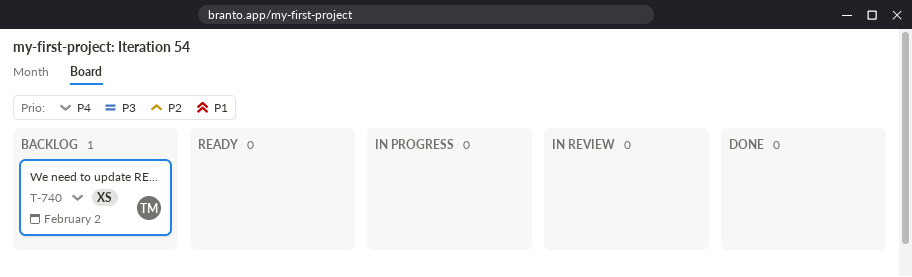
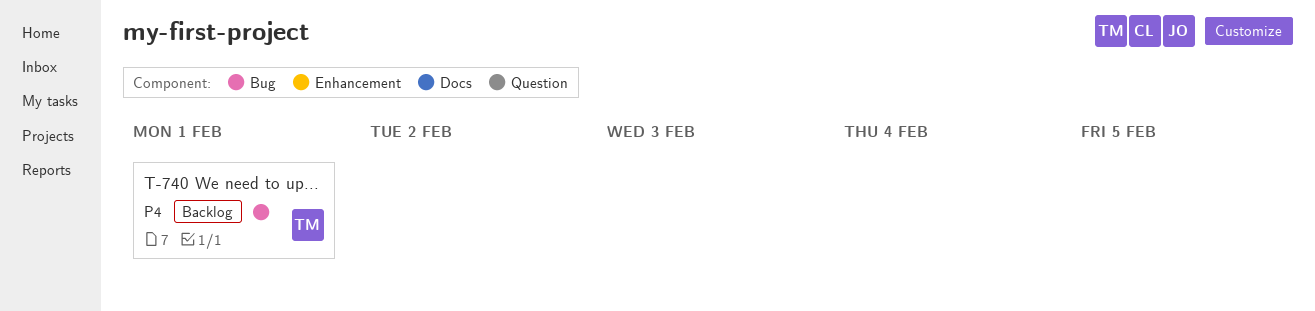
T-740, due: Feb 2 -> Feb 1

